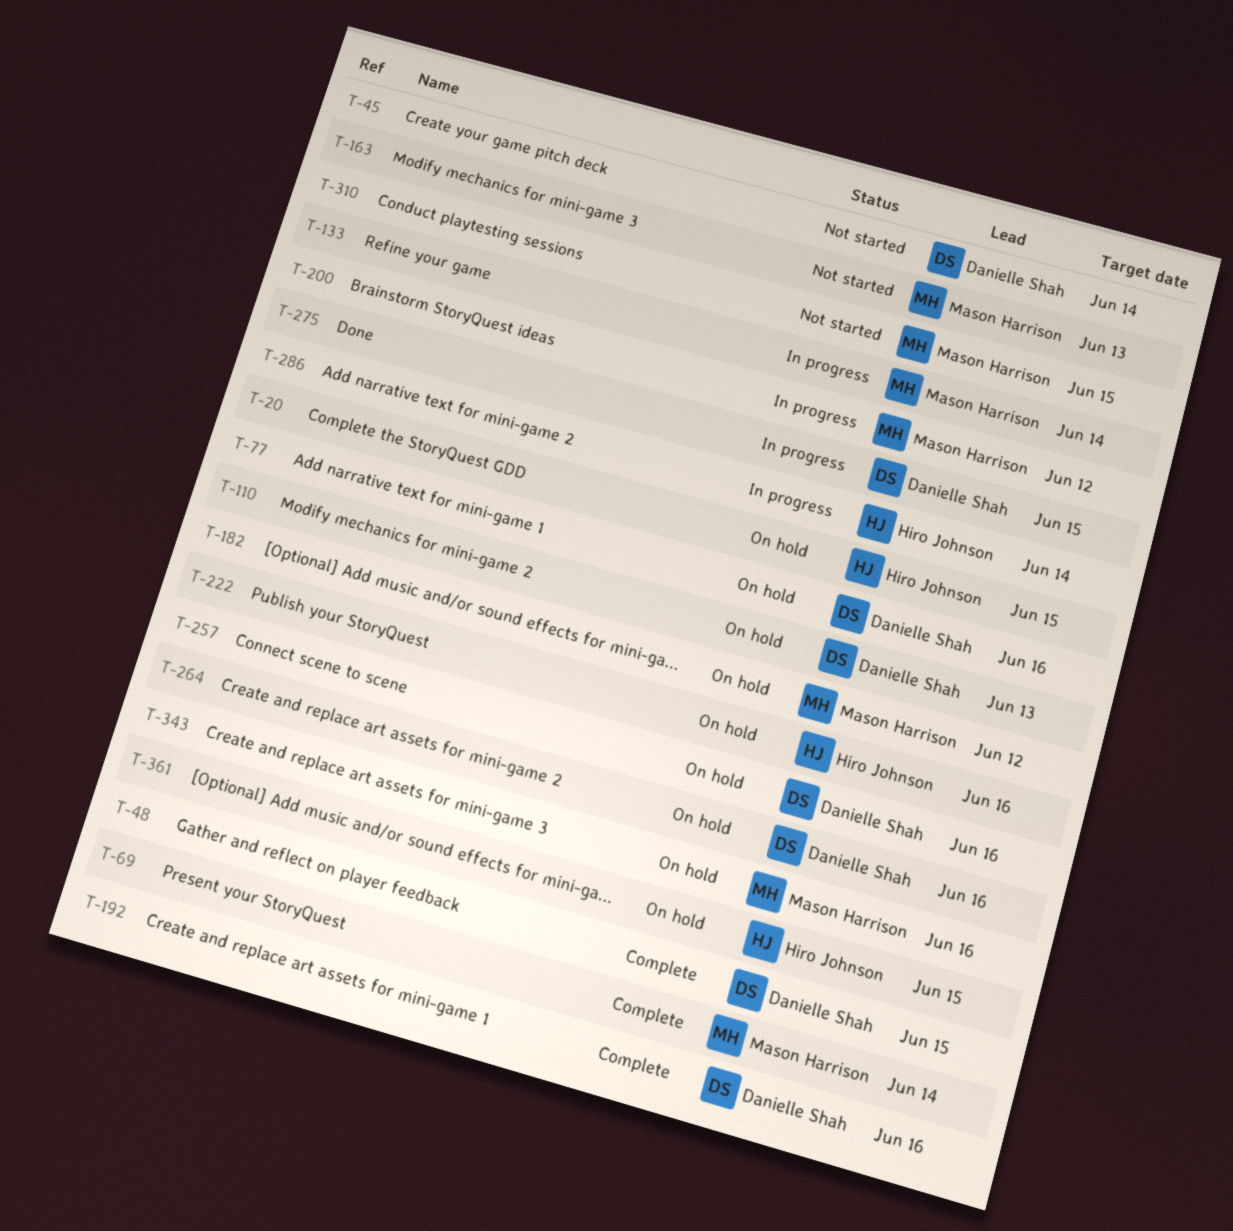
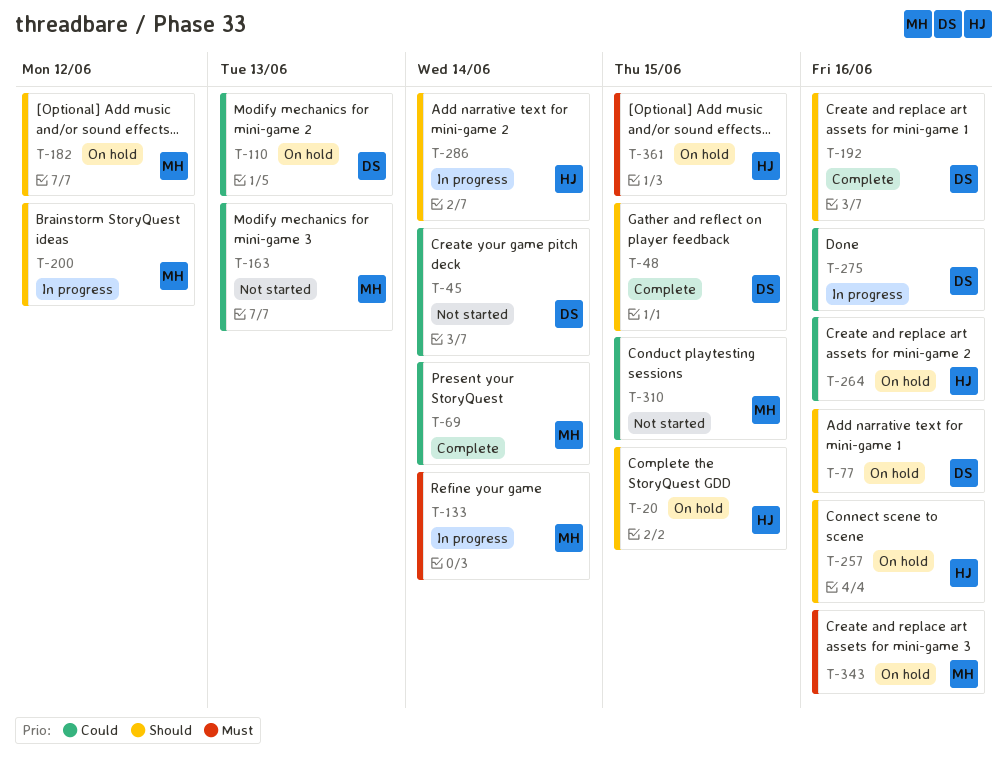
T-222: present -> none
T-257, owner: Danielle Shah -> Hiro Johnson
T-264, owner: Danielle Shah -> Hiro Johnson
T-275, due: Jun 15 -> Jun 16

